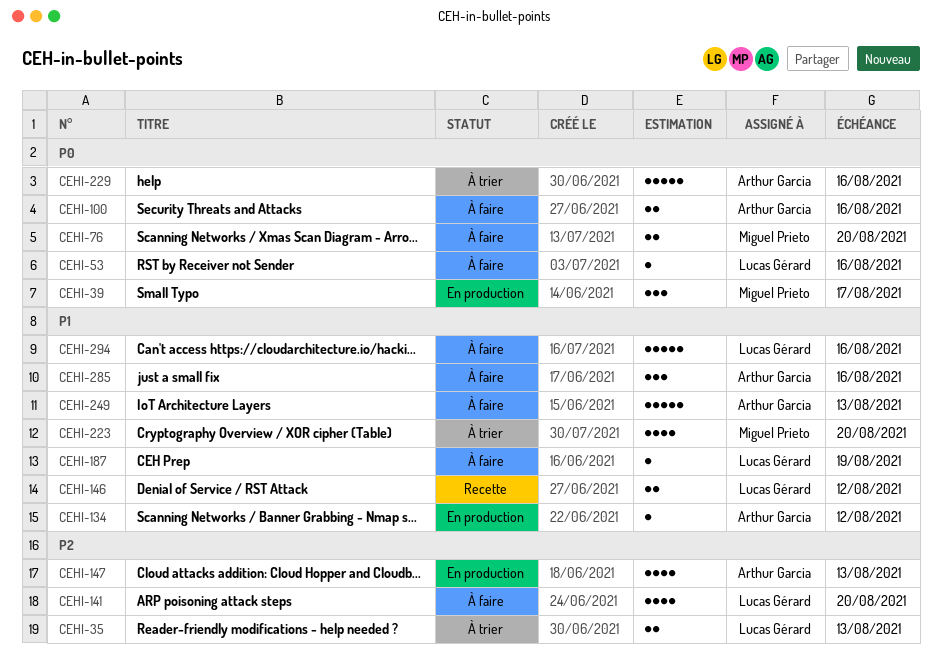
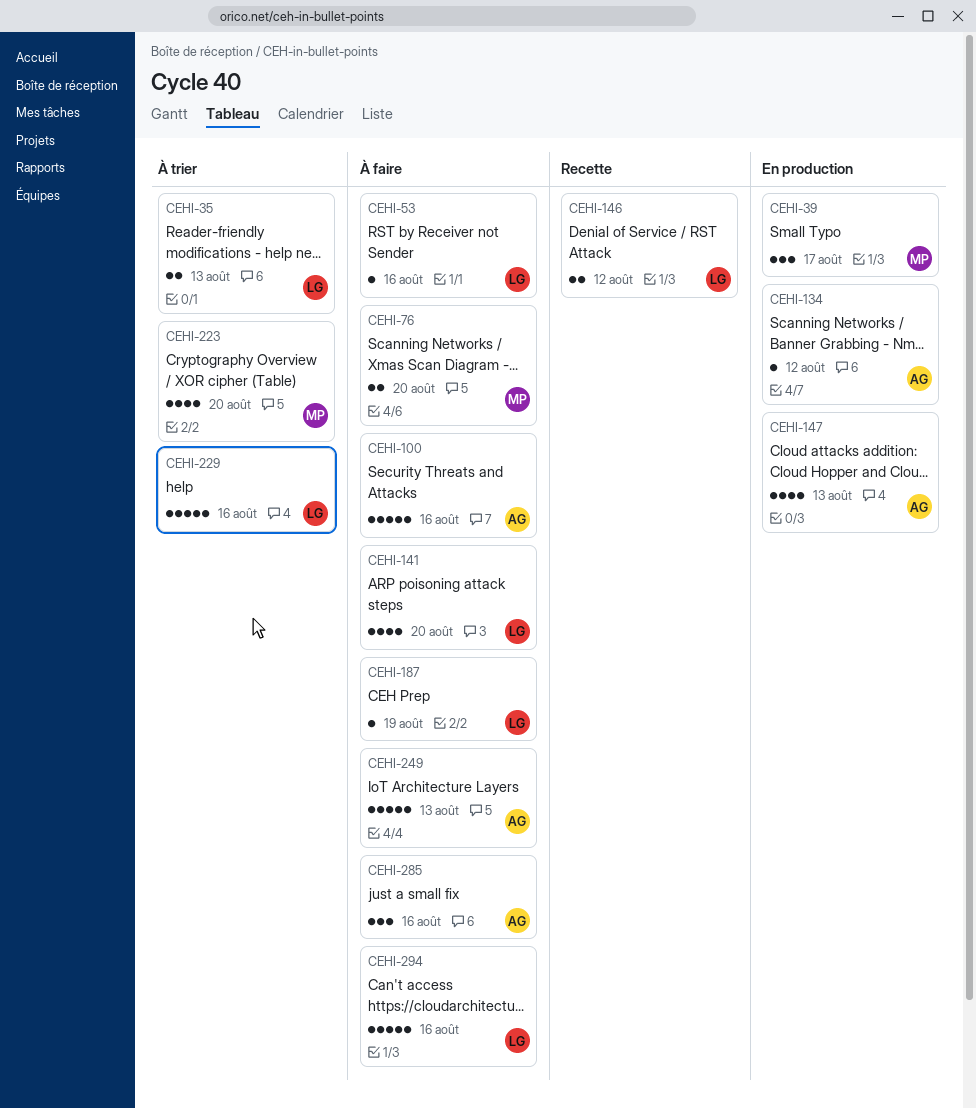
CEHI-100, estimate: 2 -> 5
CEHI-229, owner: Arthur Garcia -> Lucas Gérard

